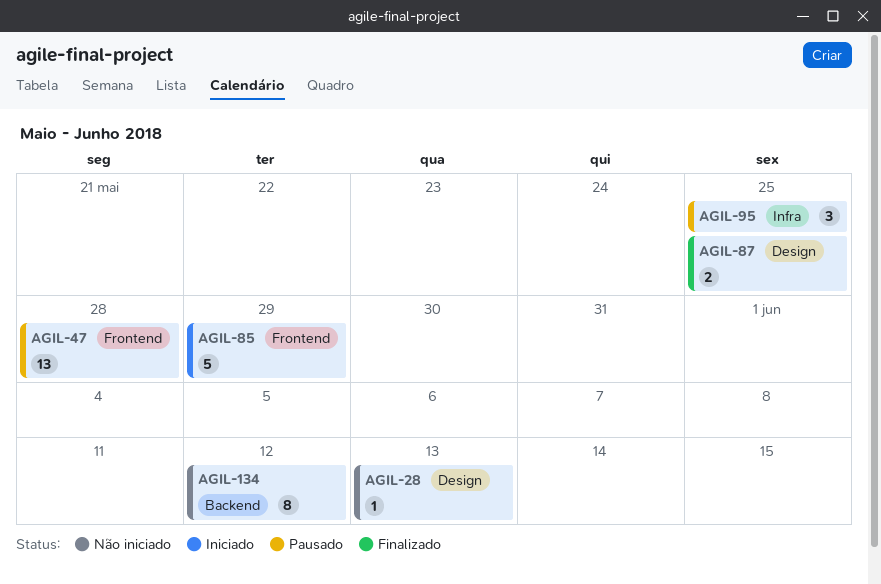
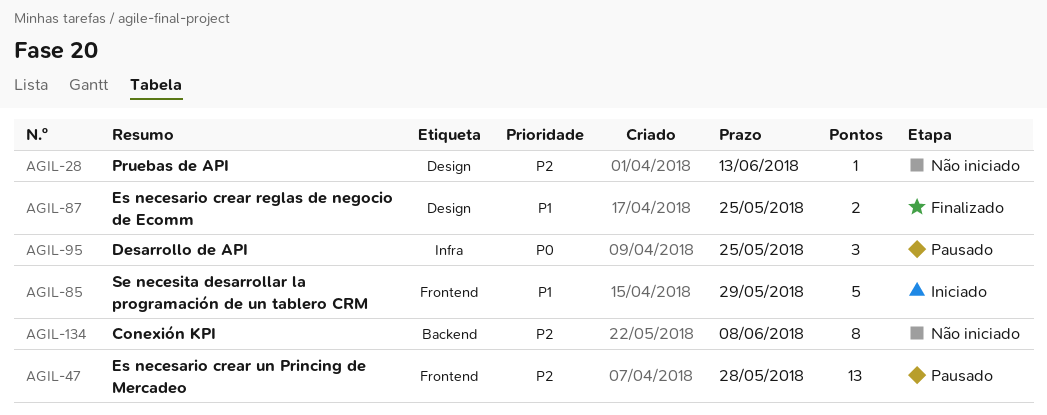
AGIL-134, due: Jun 12 -> Jun 8

